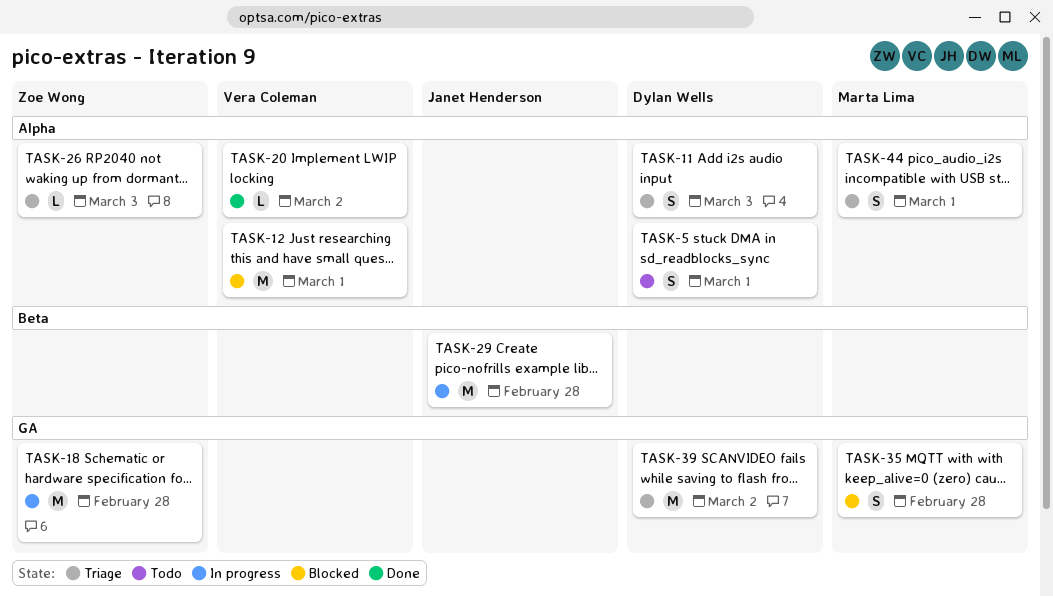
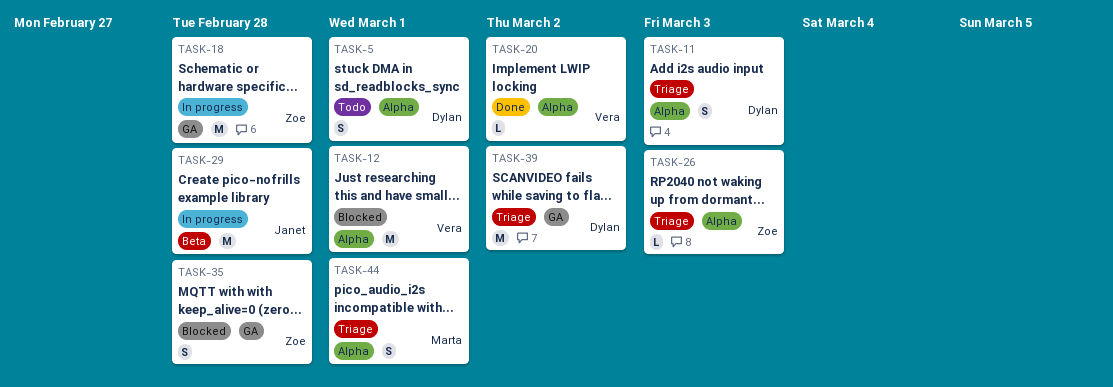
TASK-35, owner: Marta Lima -> Zoe Wong

